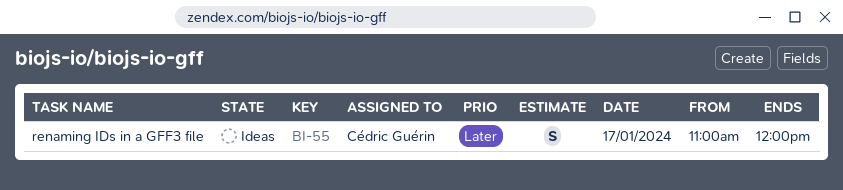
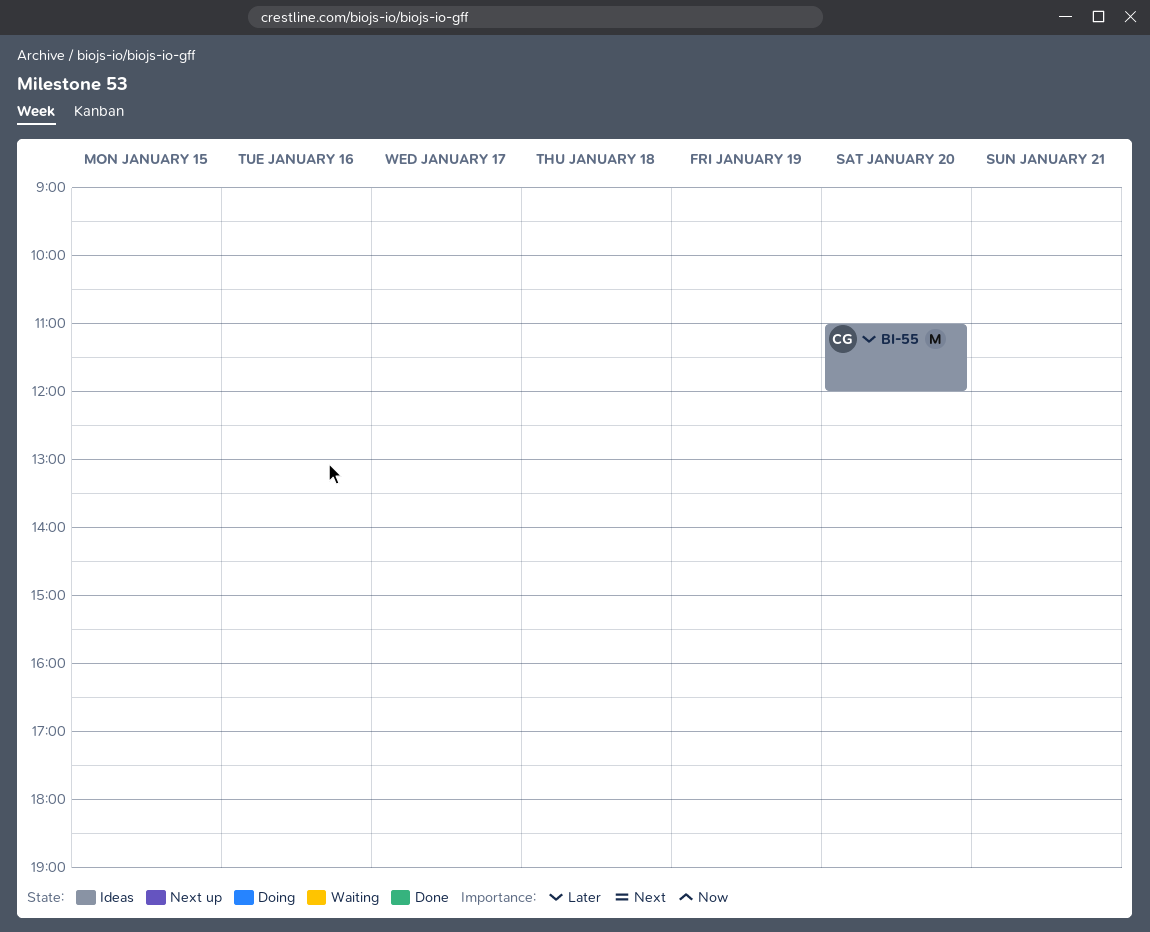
BI-55, estimate: S -> M
BI-55, day: Jan 17 -> Jan 20

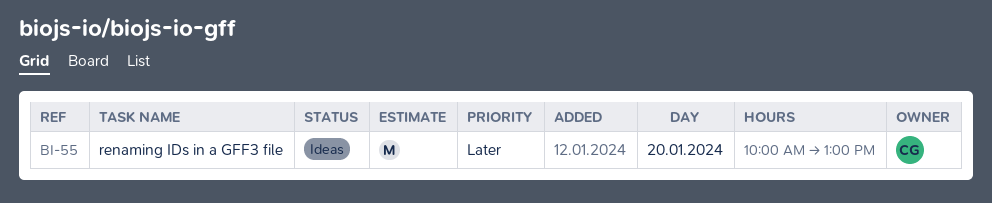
BI-55, begins: 11:00 -> 10:00
BI-55, ends: 12:00 -> 13:00

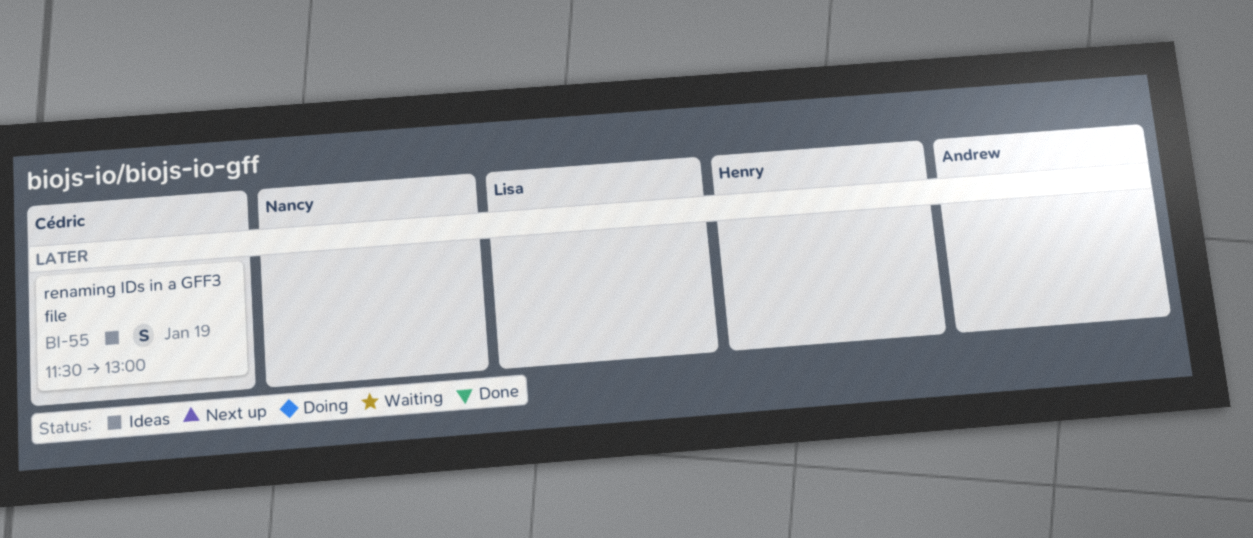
BI-55, estimate: M -> S
BI-55, day: Jan 20 -> Jan 19
BI-55, begins: 10:00 -> 11:30

